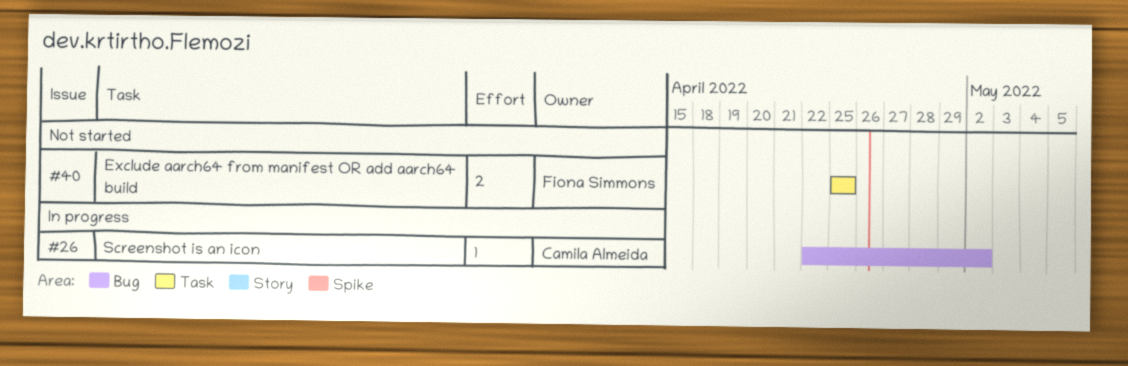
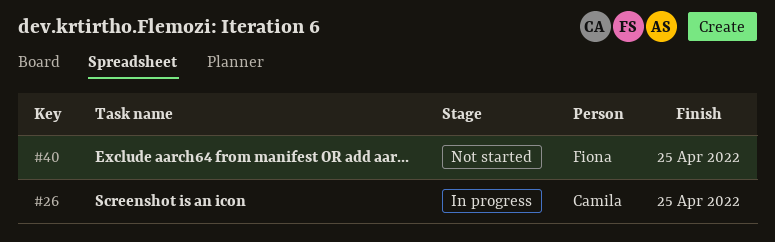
#26, due: May 2 -> Apr 25

